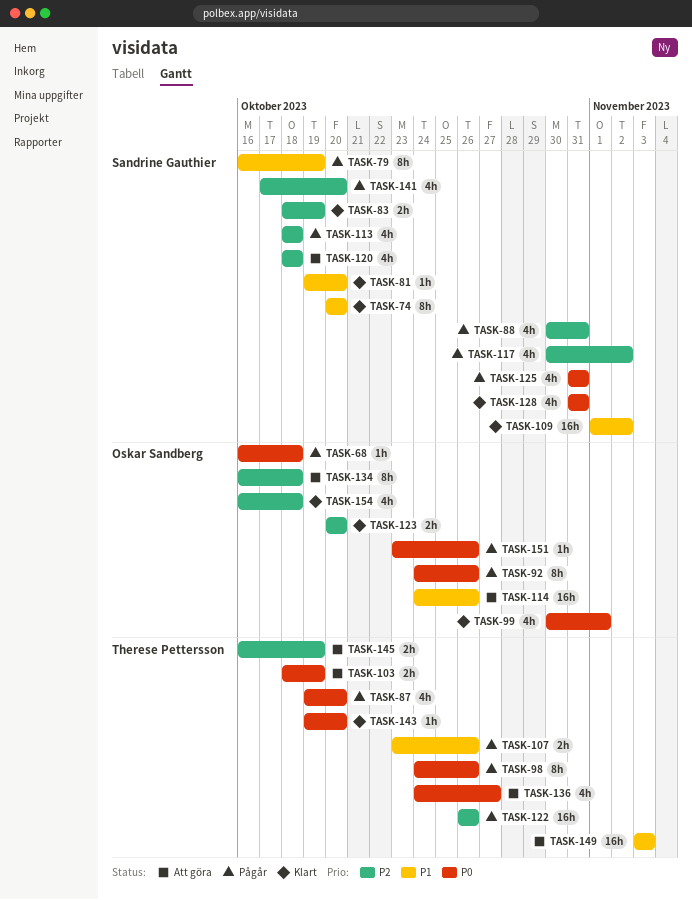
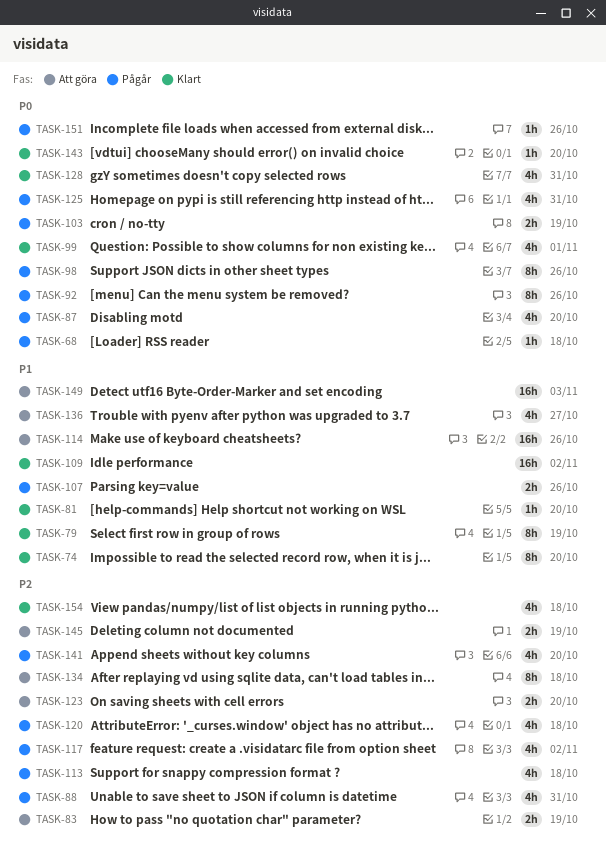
TASK-79, status: Pågår -> Klart
TASK-83, status: Klart -> Att göra
TASK-103, status: Att göra -> Pågår
TASK-120, status: Att göra -> Pågår
TASK-122: present -> none
TASK-123, status: Klart -> Att göra
TASK-136, priority: P0 -> P1

